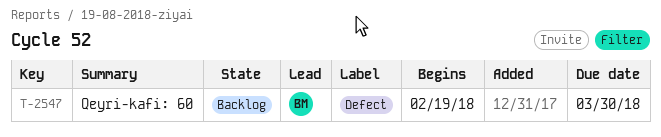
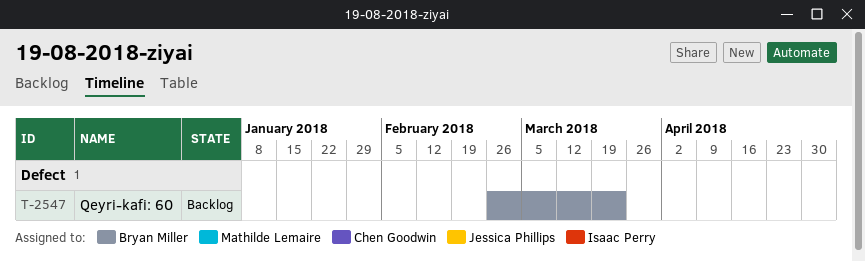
T-2547, start: Feb 19 -> Feb 26
T-2547, due: Mar 30 -> Mar 23

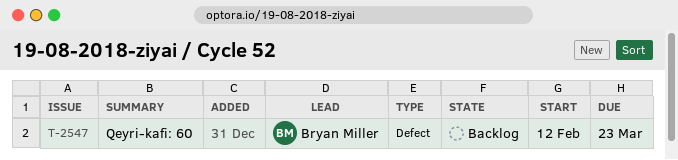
T-2547, start: Feb 26 -> Feb 12

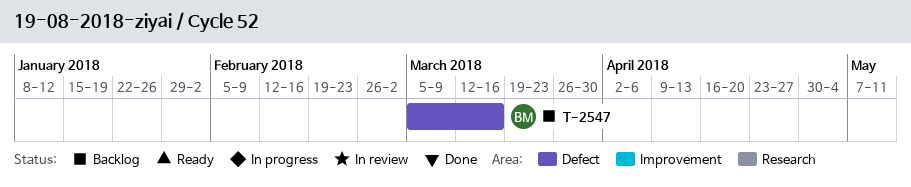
T-2547, start: Feb 12 -> Mar 5
T-2547, due: Mar 23 -> Mar 16

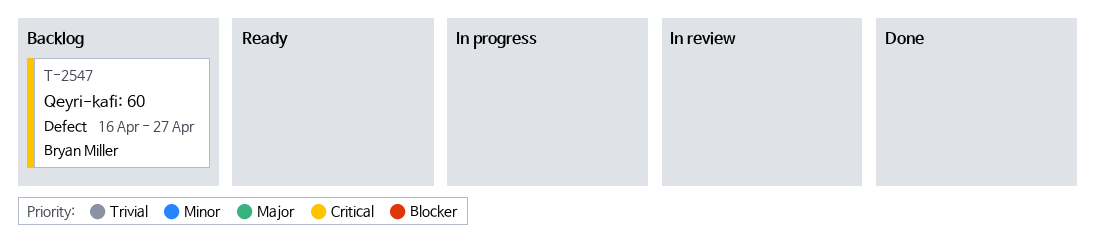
T-2547, start: Mar 5 -> Apr 16
T-2547, due: Mar 16 -> Apr 27

